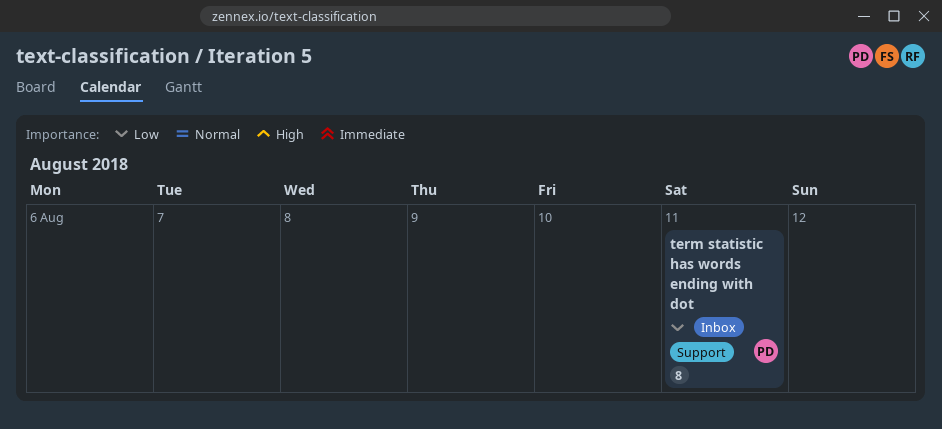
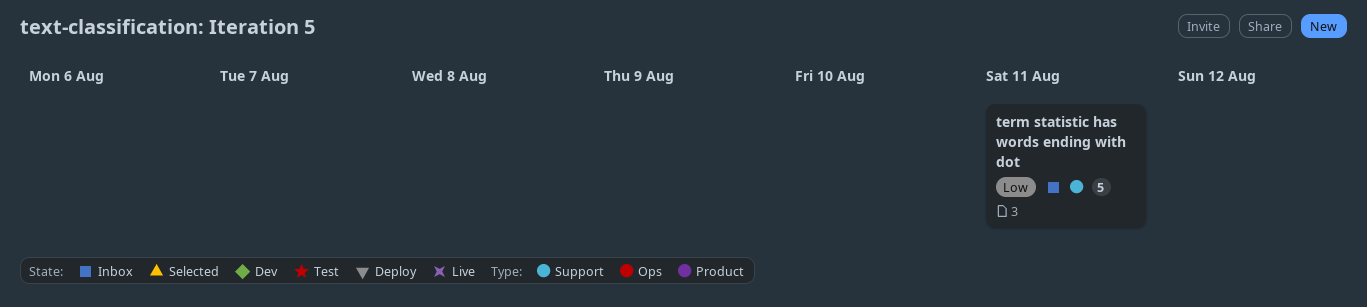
term statistic has words ending with dot, estimate: 8 -> 5

